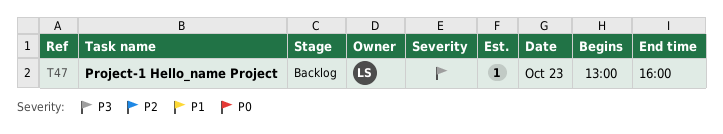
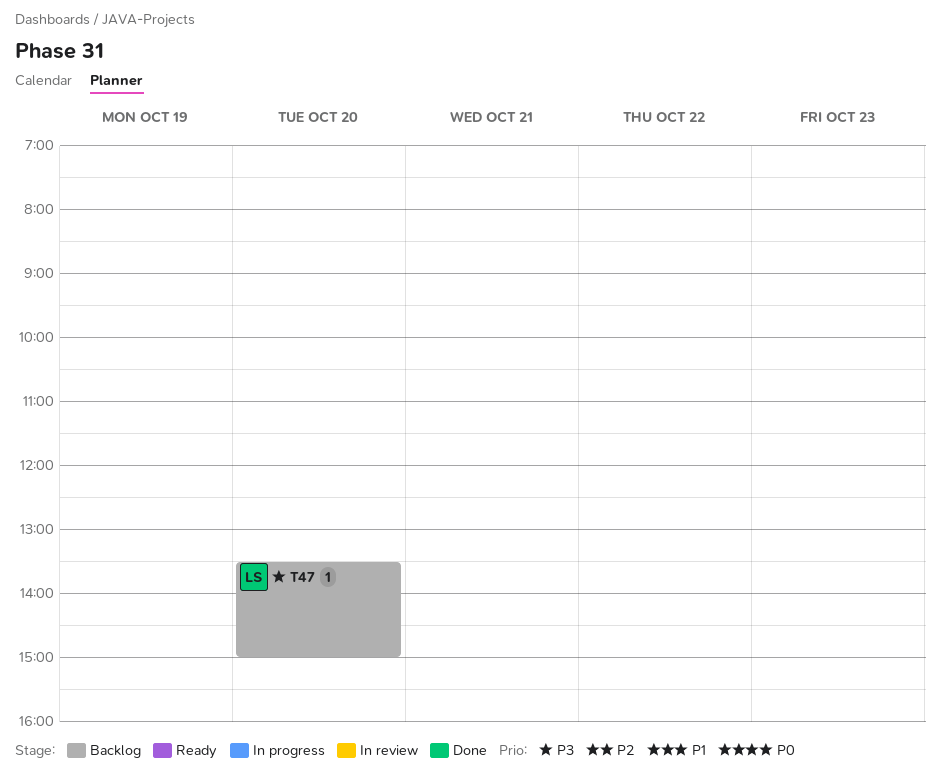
T47, day: Oct 23 -> Oct 20
T47, begins: 13:00 -> 13:30
T47, ends: 16:00 -> 15:00

